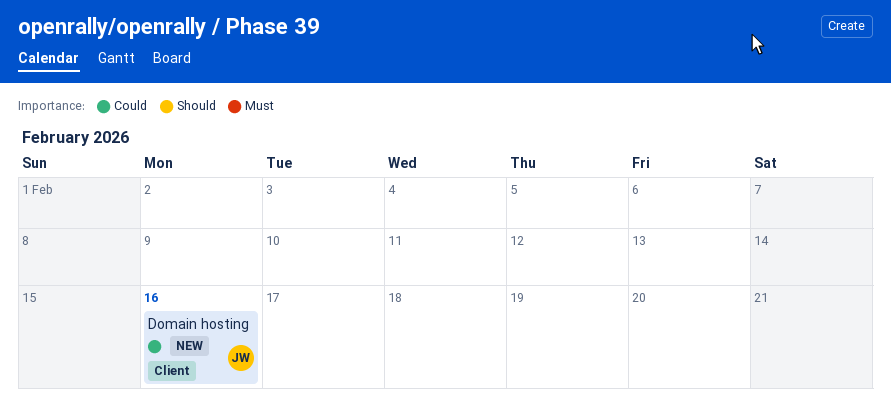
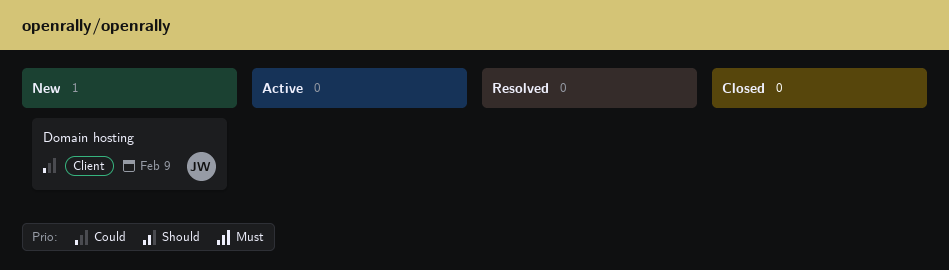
Domain hosting, due: Feb 16 -> Feb 9

